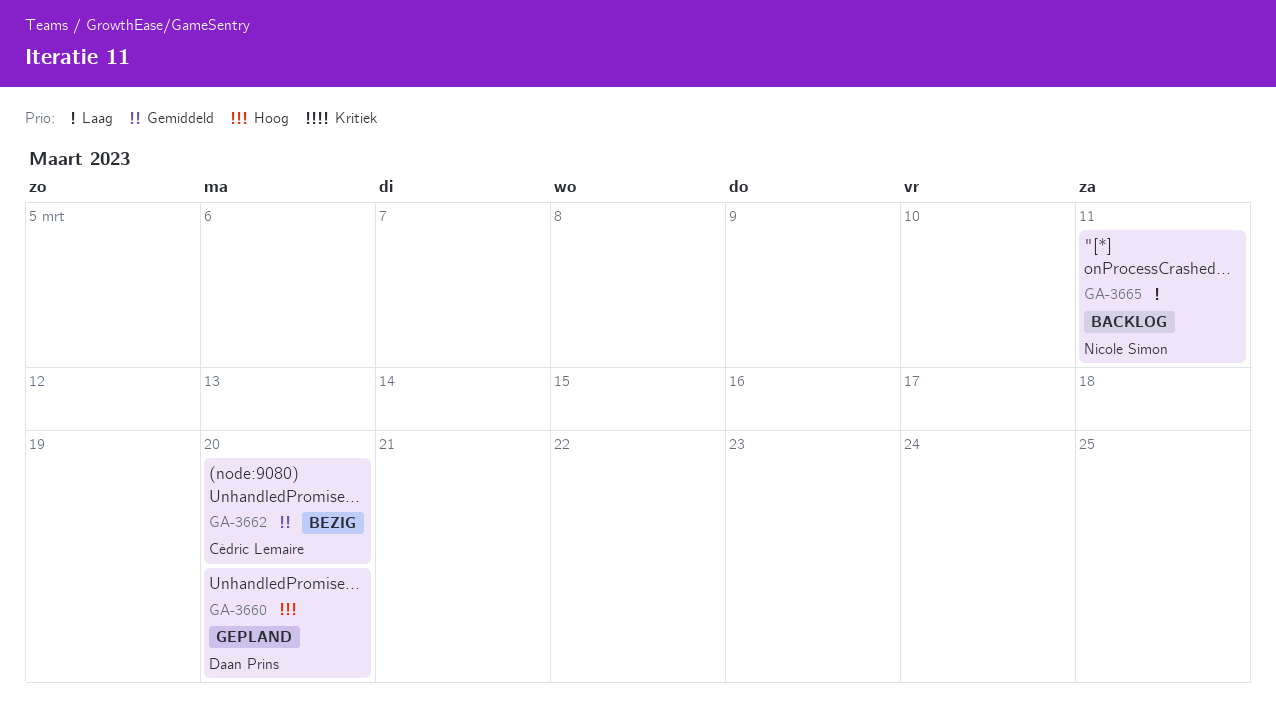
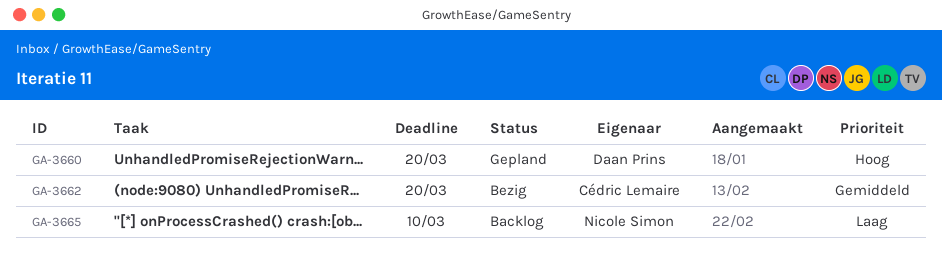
GA-3665, due: Mar 11 -> Mar 10

